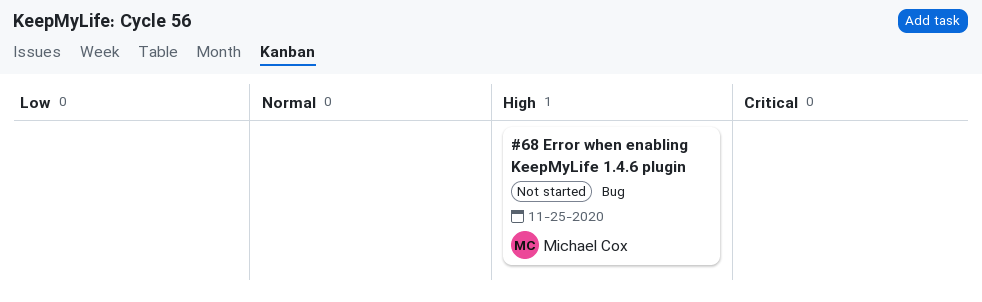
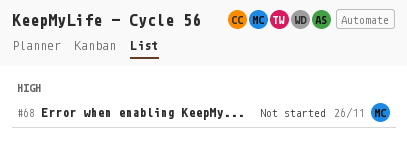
#68, due: Nov 25 -> Nov 26

